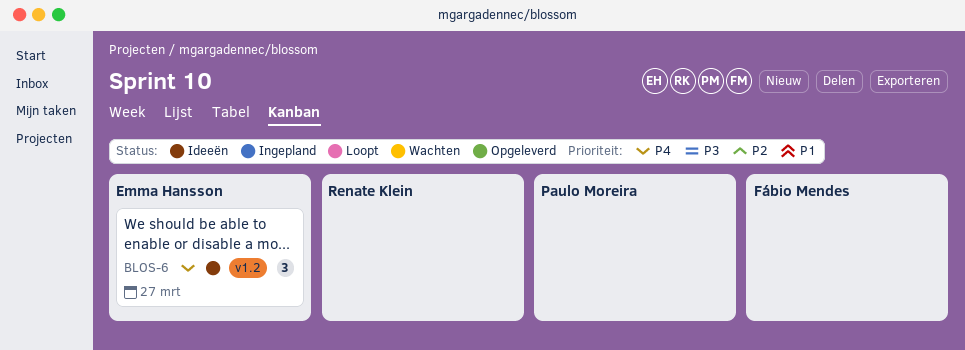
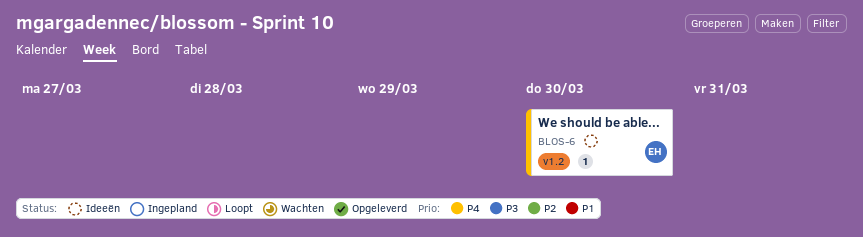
BLOS-6, estimate: 3 -> 1
BLOS-6, due: Mar 27 -> Mar 30

